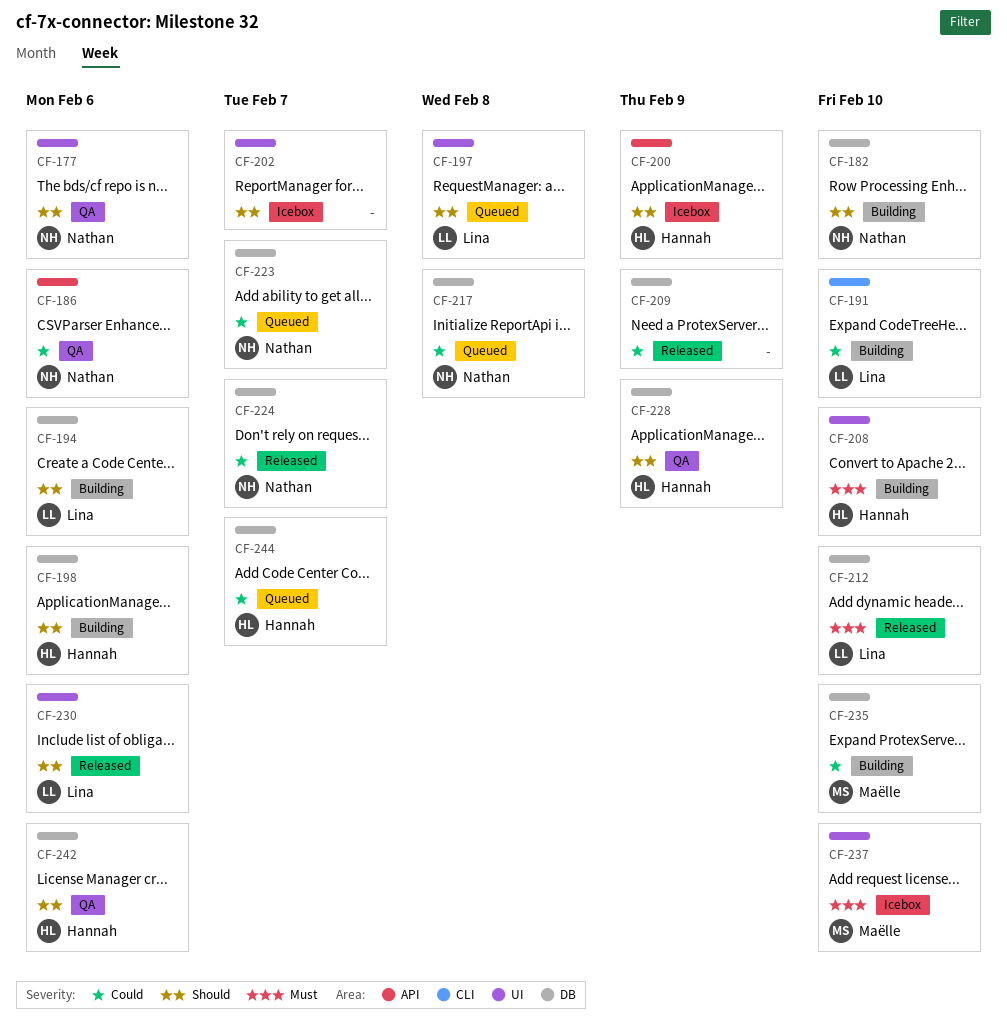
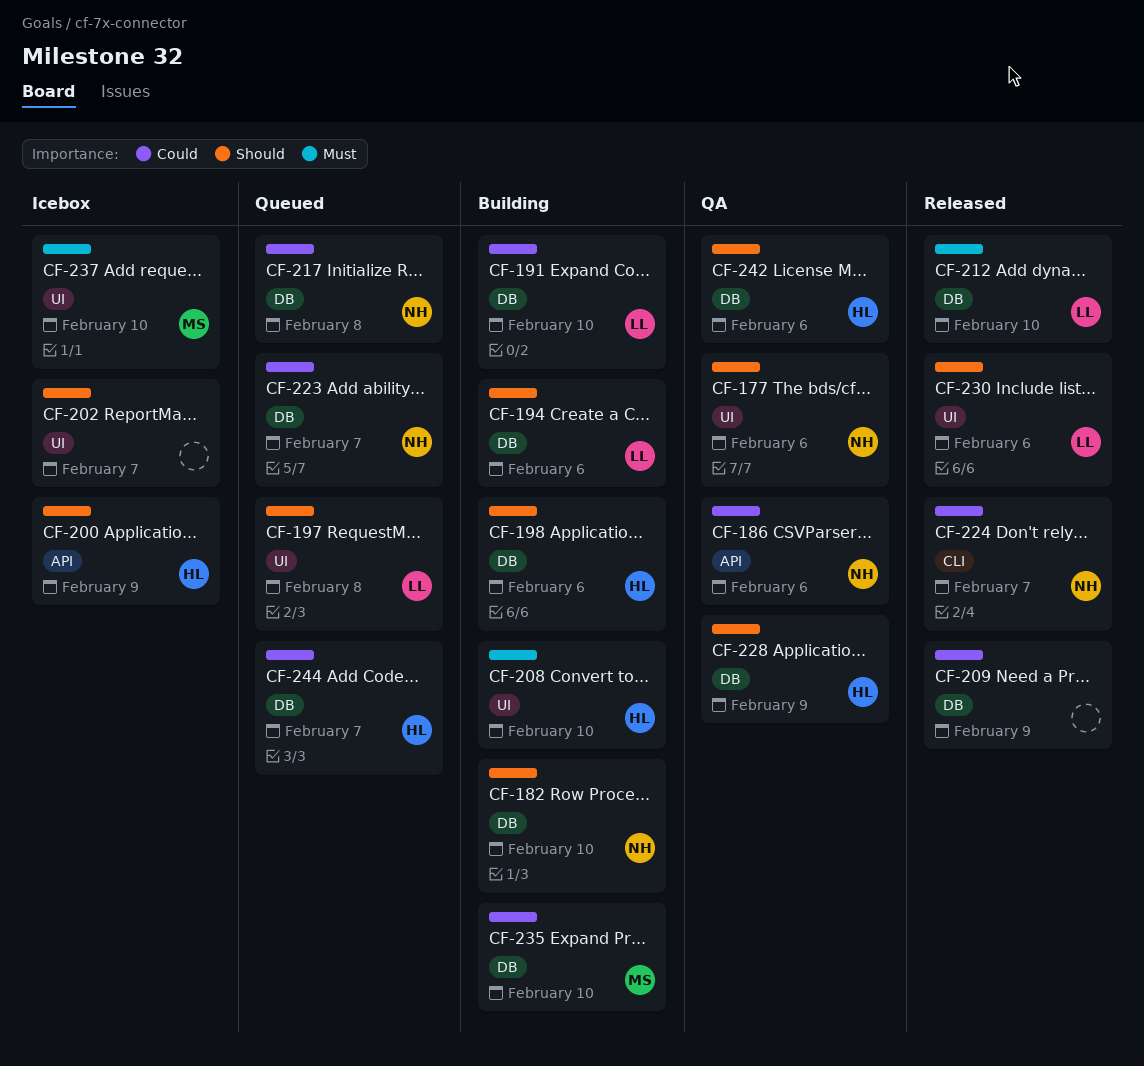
CF-191, label: CLI -> DB
CF-224, label: DB -> CLI

